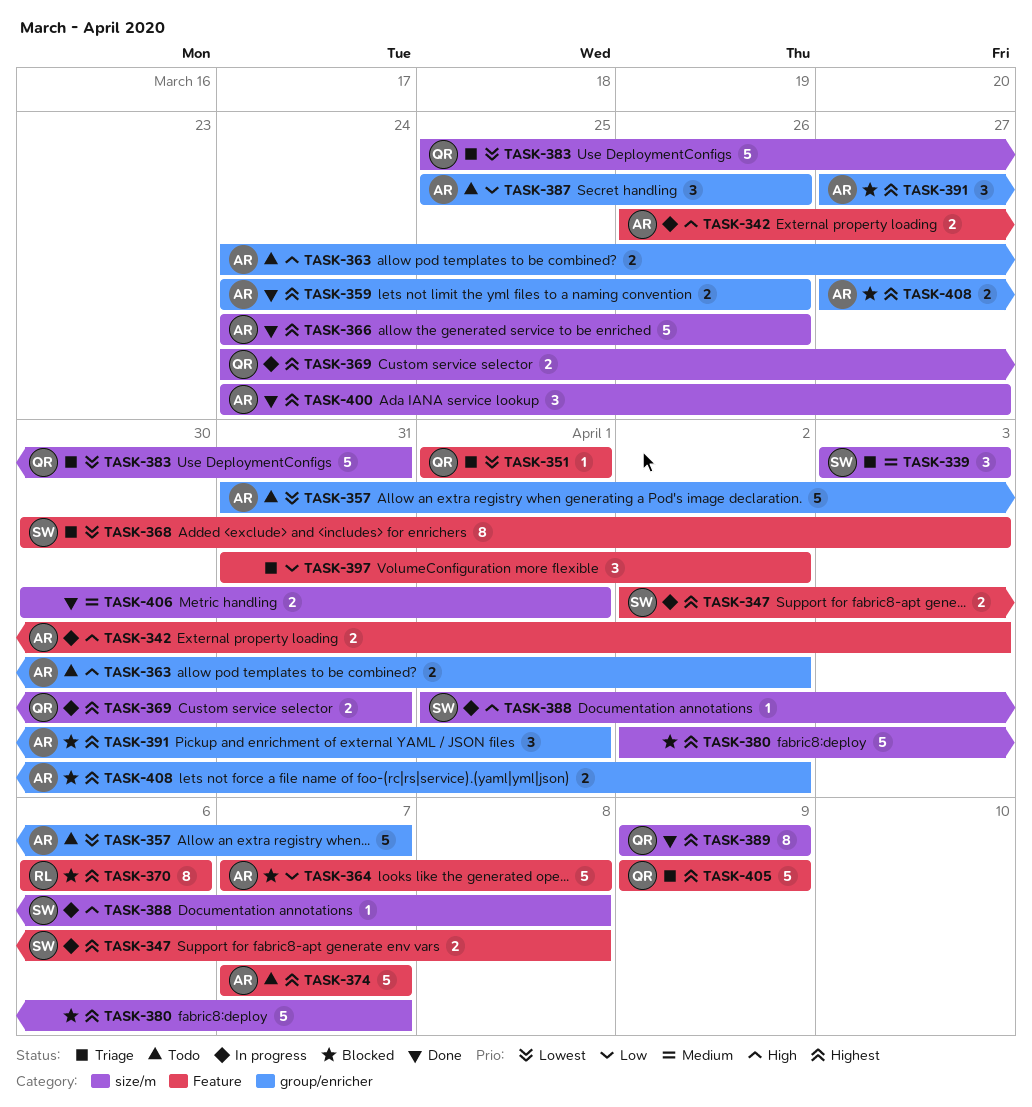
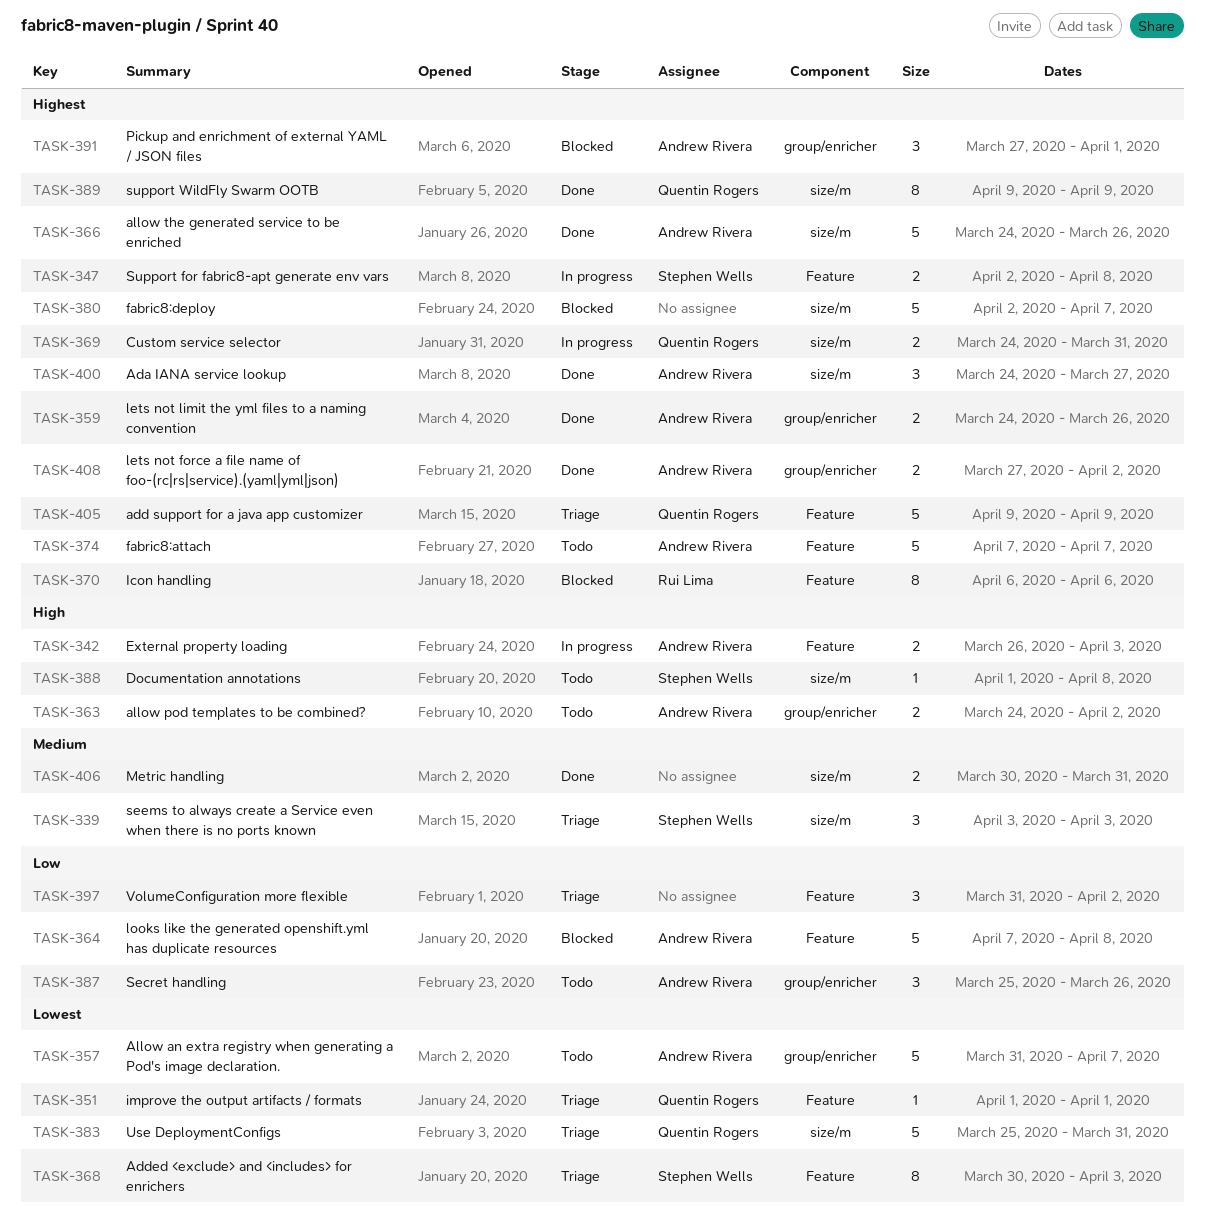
TASK-388, status: In progress -> Todo
TASK-406, due: Apr 1 -> Mar 31
TASK-408, status: Blocked -> Done

